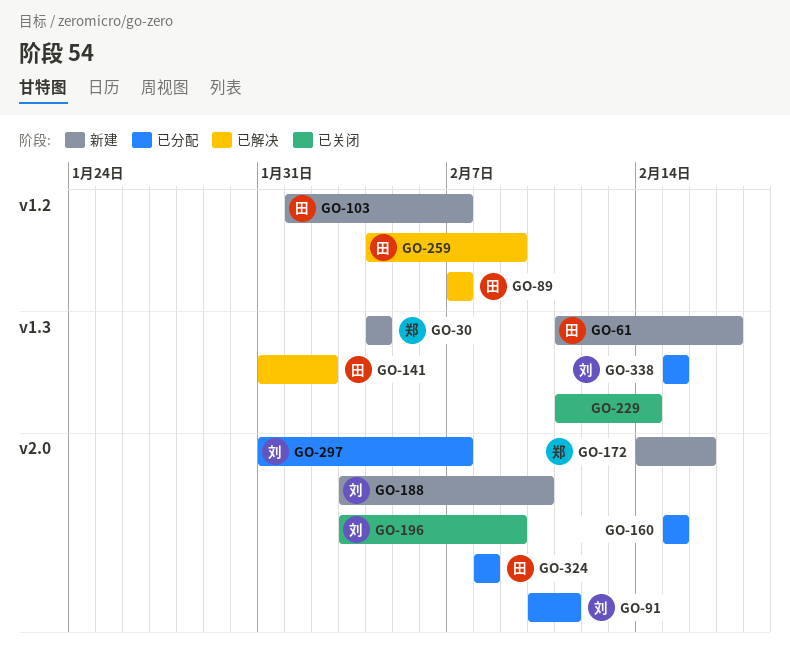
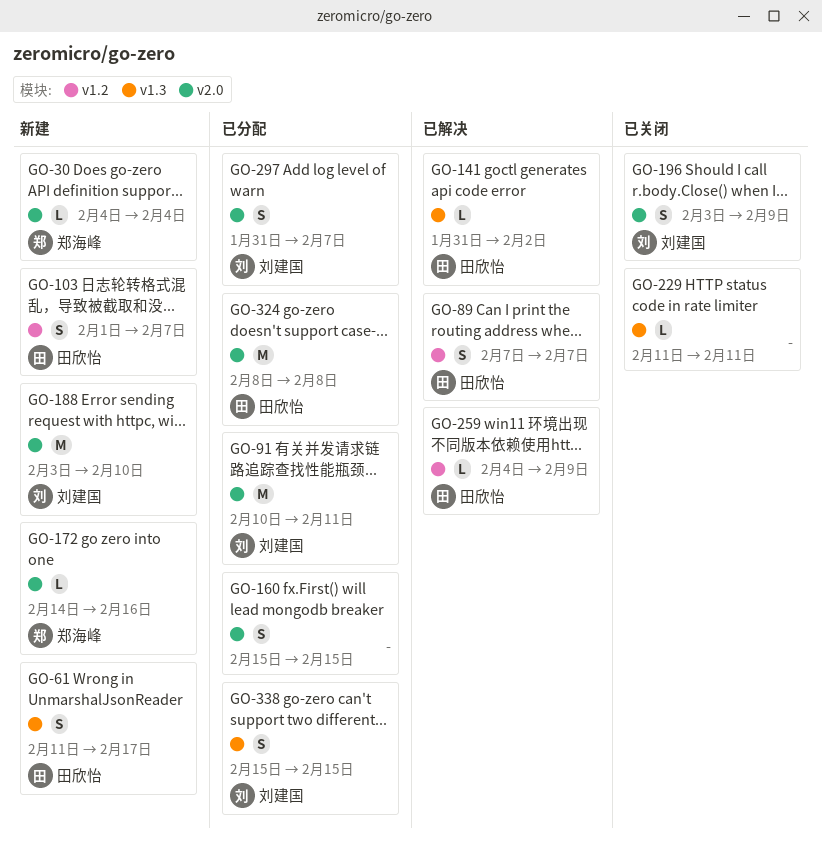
GO-30, label: v1.3 -> v2.0
GO-229, due: Feb 14 -> Feb 11

